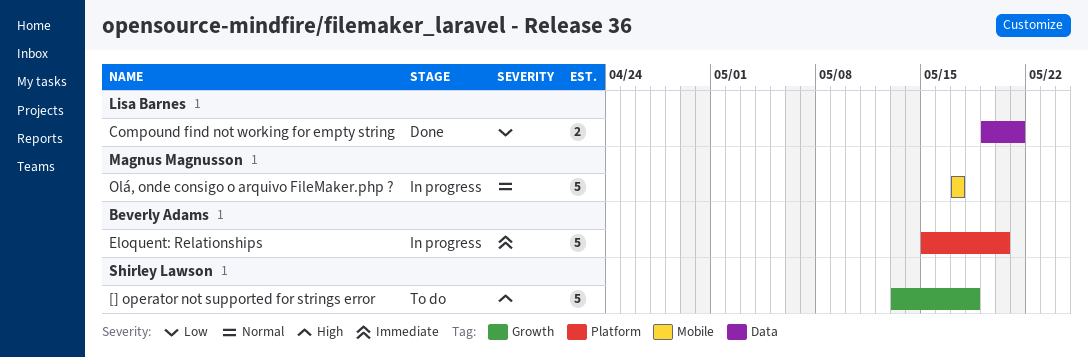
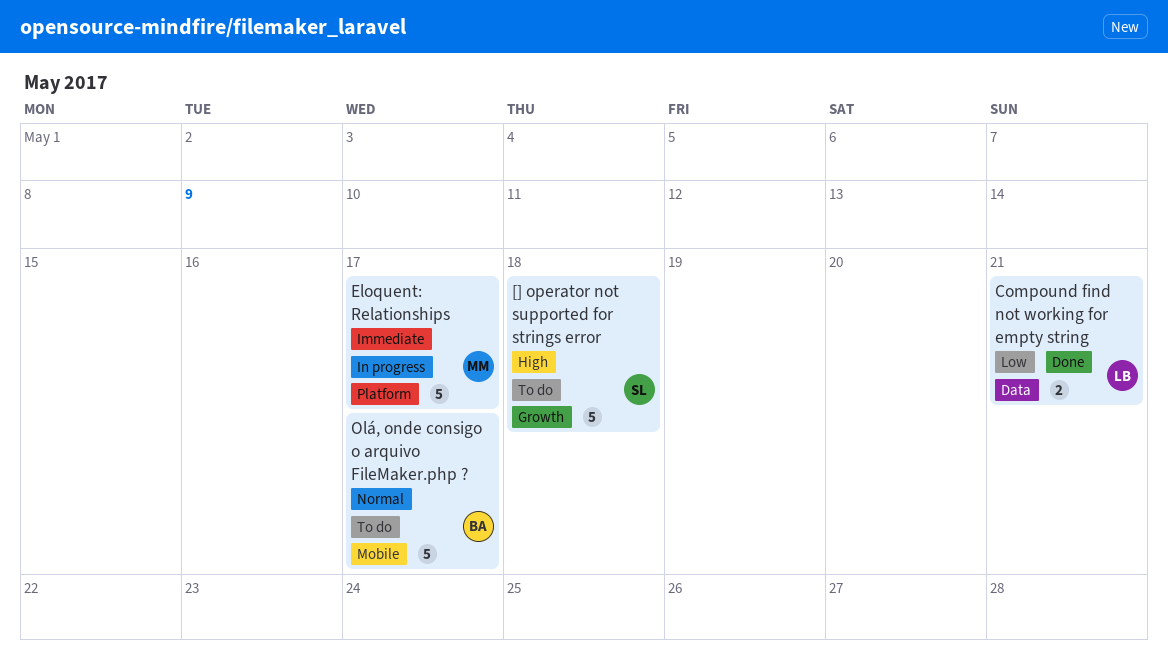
Eloquent: Relationships, owner: Beverly Adams -> Magnus Magnusson
Eloquent: Relationships, due: May 20 -> May 17
Olá, onde consigo o arquivo FileMaker.php ?, status: In progress -> To do
Olá, onde consigo o arquivo FileMaker.php ?, owner: Magnus Magnusson -> Beverly Adams

